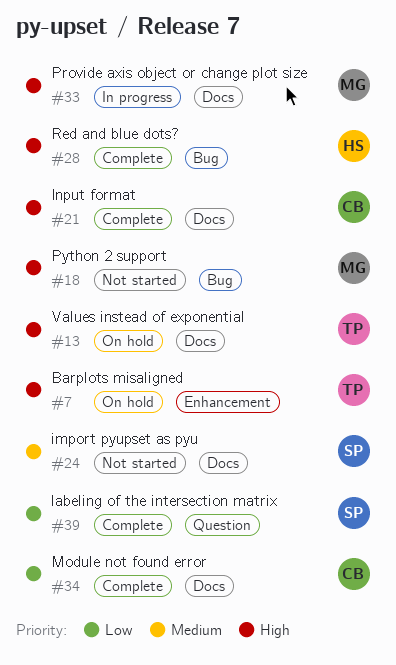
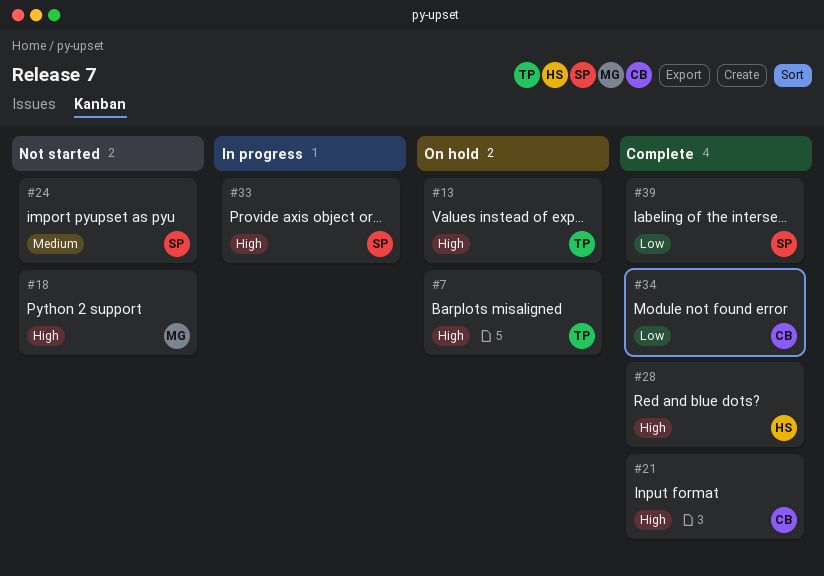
#33, owner: MG -> SP

